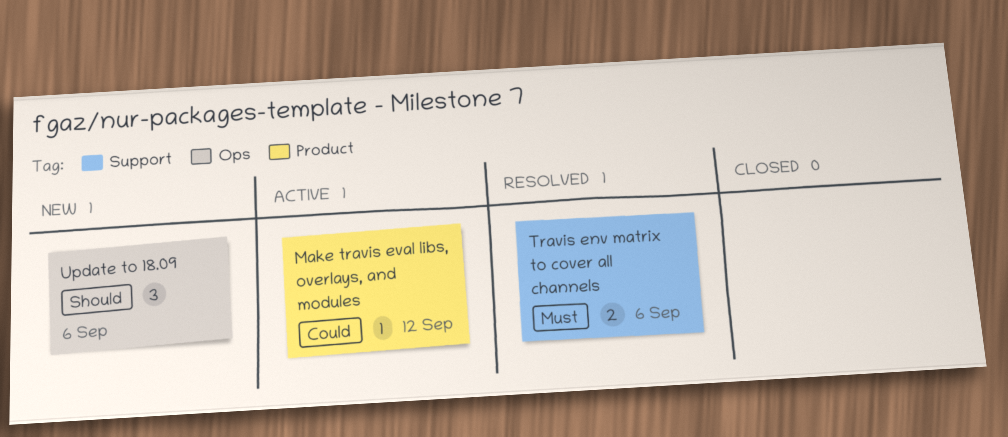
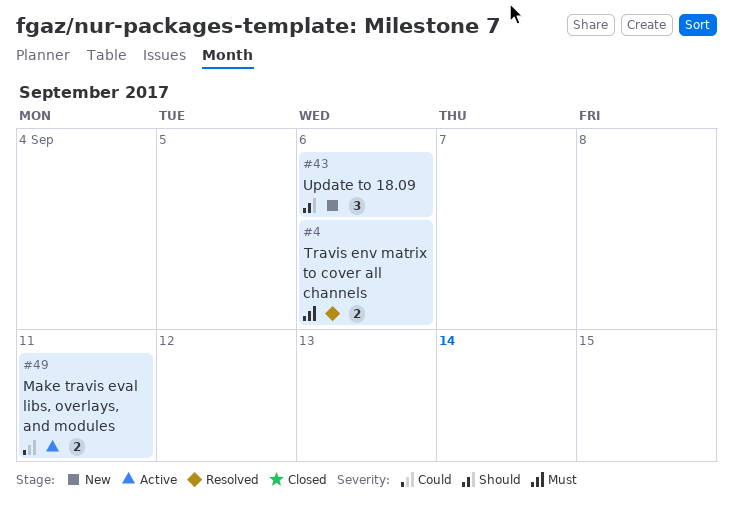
Make travis eval libs, overlays, and modules, estimate: 1 -> 2
Make travis eval libs, overlays, and modules, due: Sep 12 -> Sep 11

